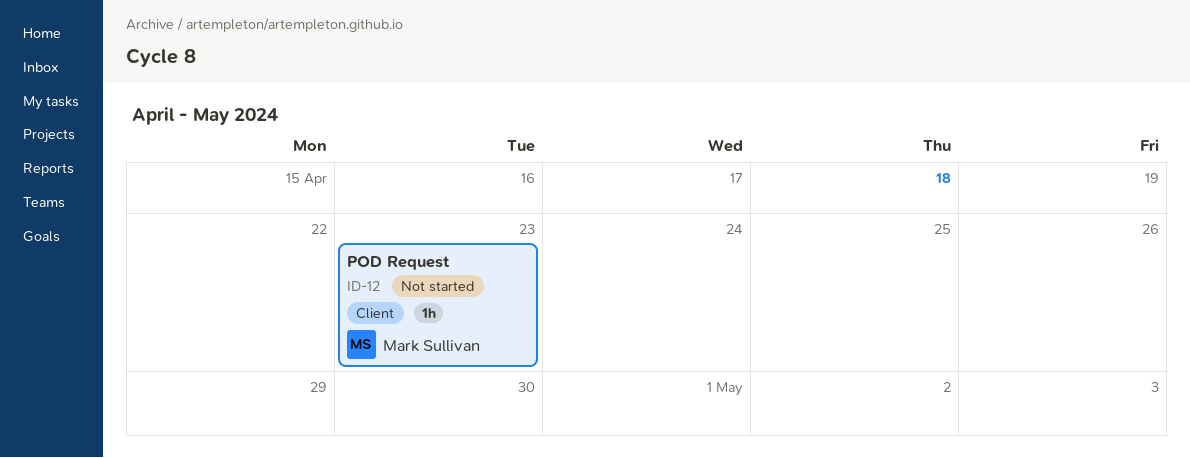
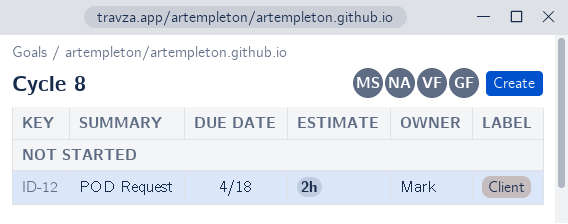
ID-12, estimate: 1h -> 2h
ID-12, due: Apr 23 -> Apr 18

